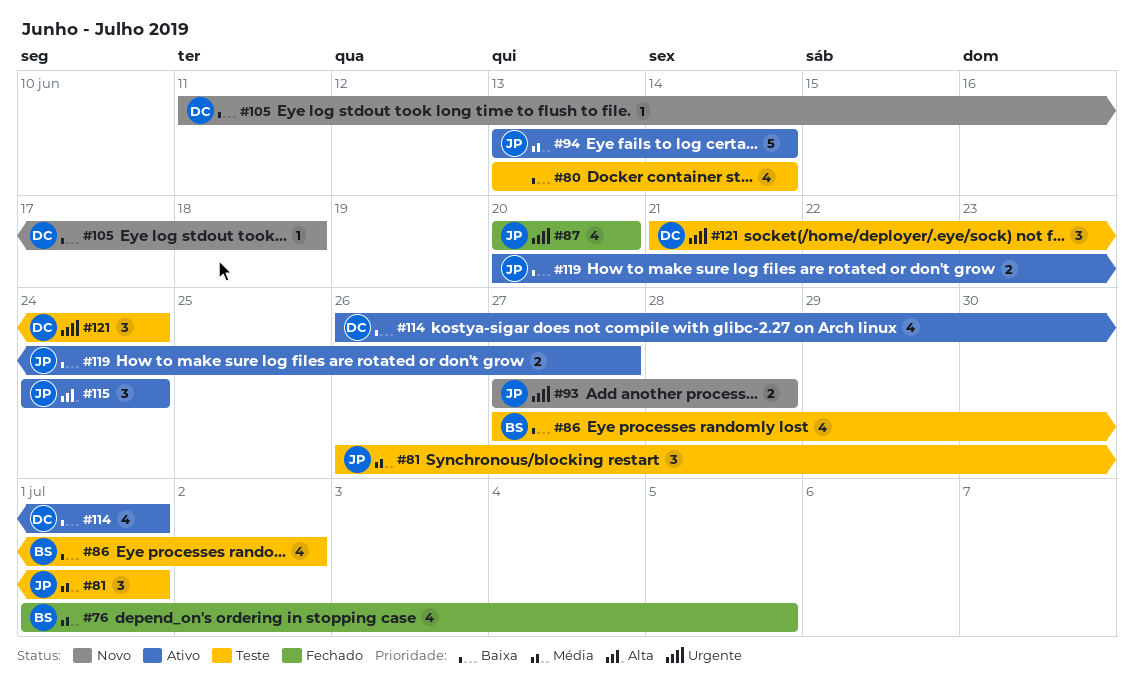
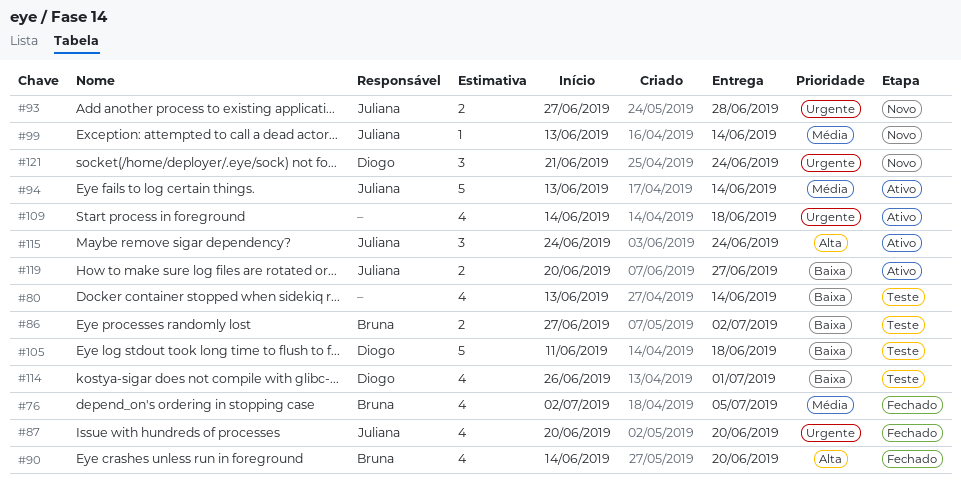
#76, start: Jul 1 -> Jul 2
#81: present -> none
#86, estimate: 4 -> 2
#90: none -> present
#99: none -> present
#105, status: Novo -> Teste
#105, estimate: 1 -> 5
#109: none -> present
#114, status: Ativo -> Teste
#121, status: Teste -> Novo

